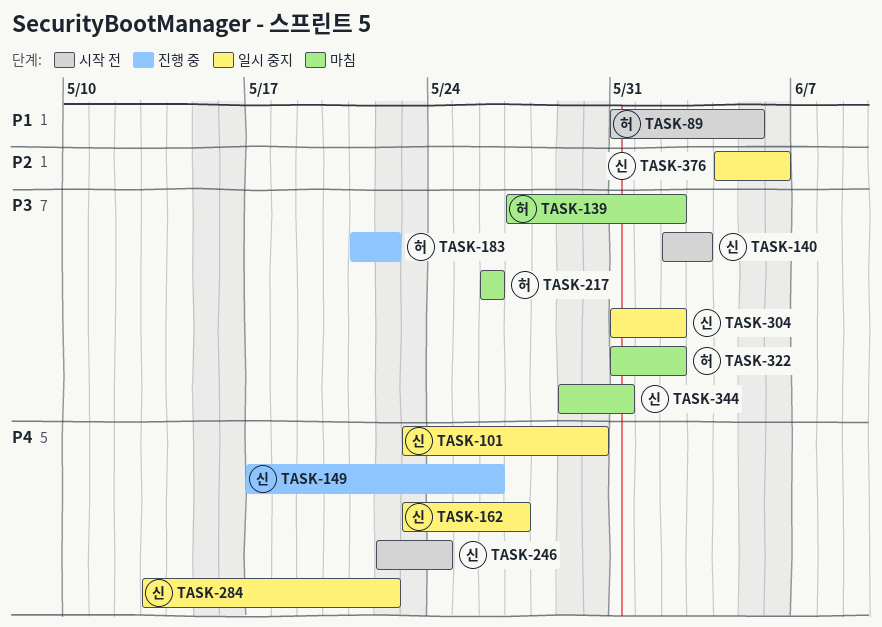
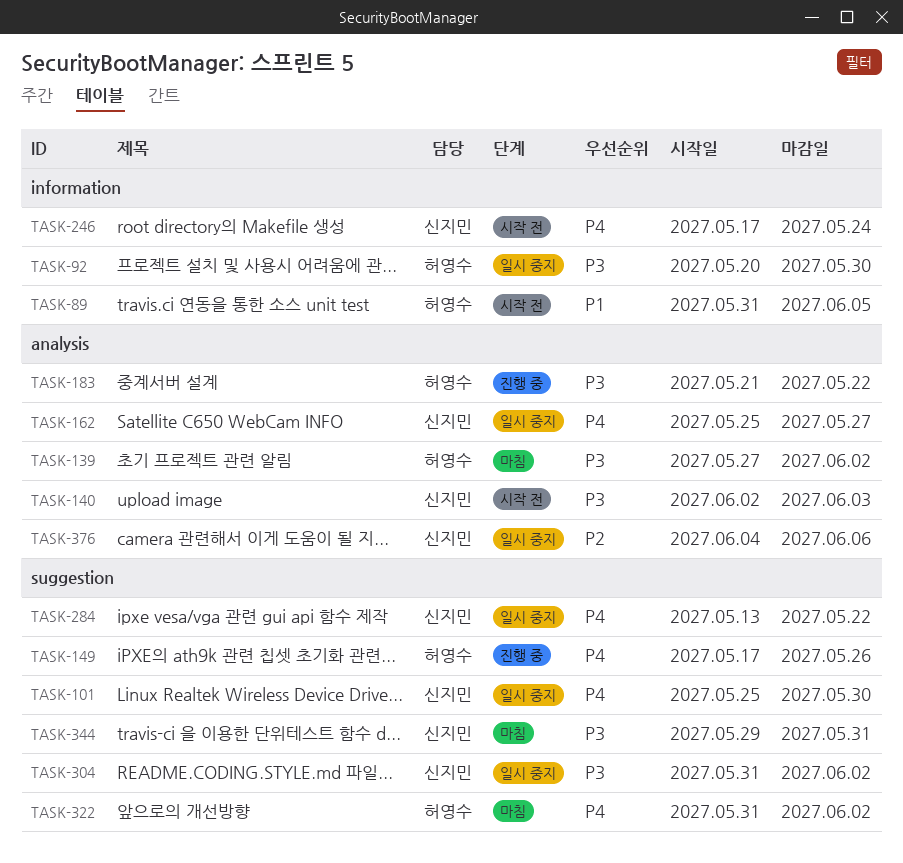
TASK-92: none -> present
TASK-101, start: May 23 -> May 25
TASK-149, owner: 신지민 -> 허영수
TASK-162, start: May 23 -> May 25
TASK-217: present -> none
TASK-246, start: May 22 -> May 17
TASK-322, priority: P3 -> P4

